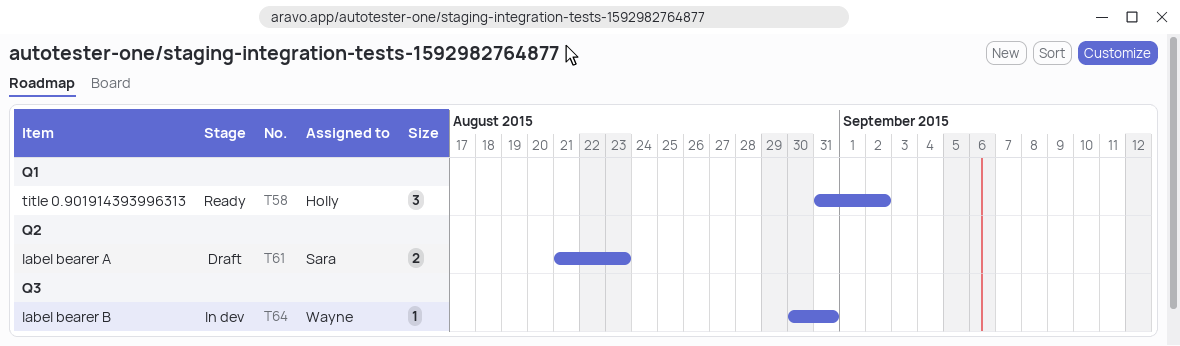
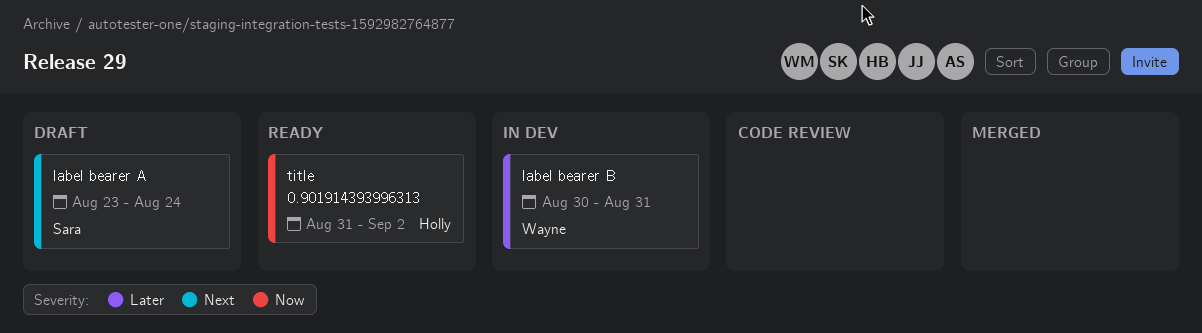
label bearer A, start: Aug 21 -> Aug 23
label bearer A, due: Aug 23 -> Aug 24

